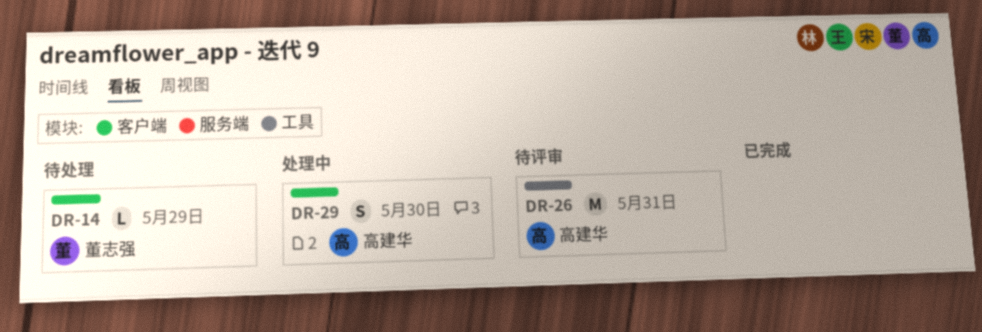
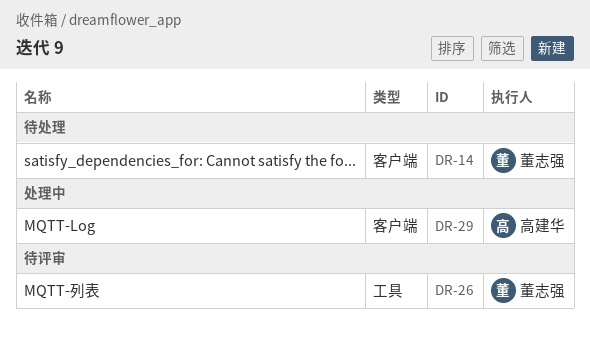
DR-26, owner: 高建华 -> 董志强

